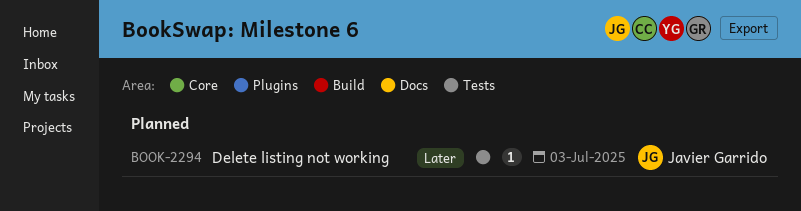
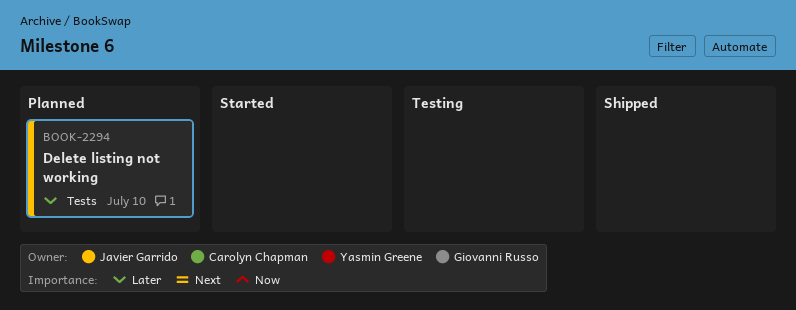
BOOK-2294, due: Jul 3 -> Jul 10

